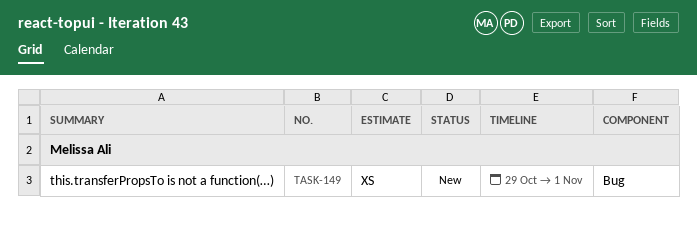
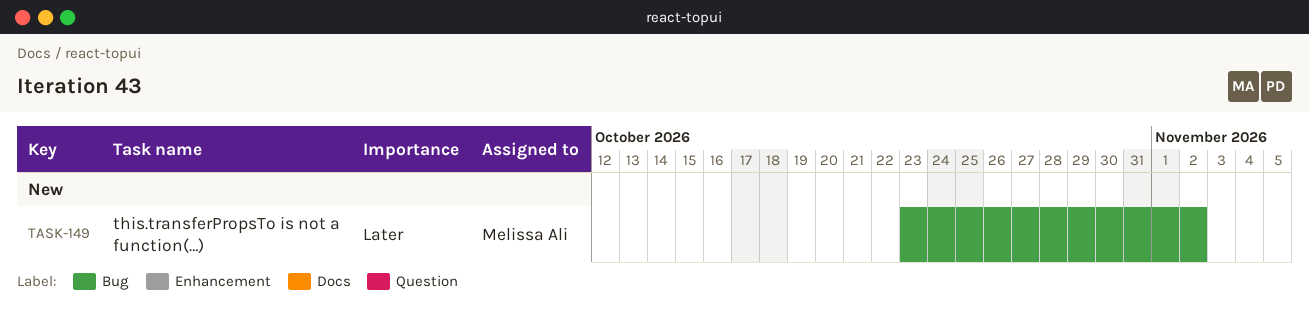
TASK-149, start: Oct 29 -> Oct 23
TASK-149, due: Nov 1 -> Nov 2

